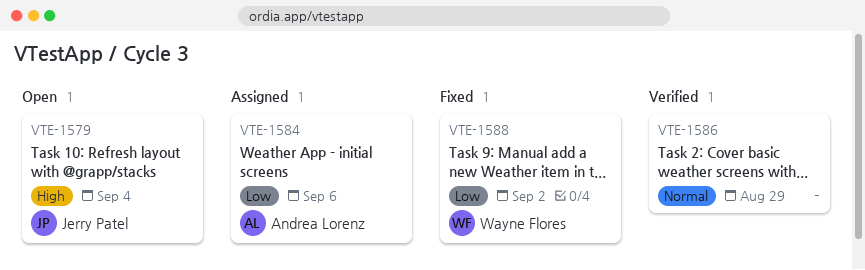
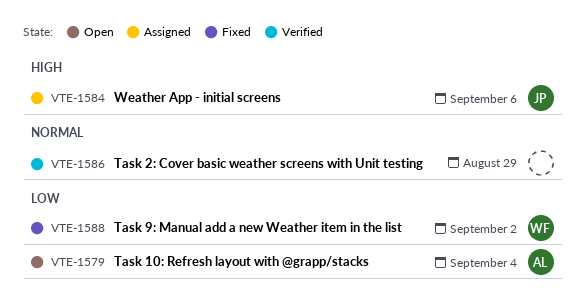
VTE-1579, owner: Jerry Patel -> Andrea Lorenz
VTE-1579, priority: High -> Low
VTE-1584, owner: Andrea Lorenz -> Jerry Patel
VTE-1584, priority: Low -> High

